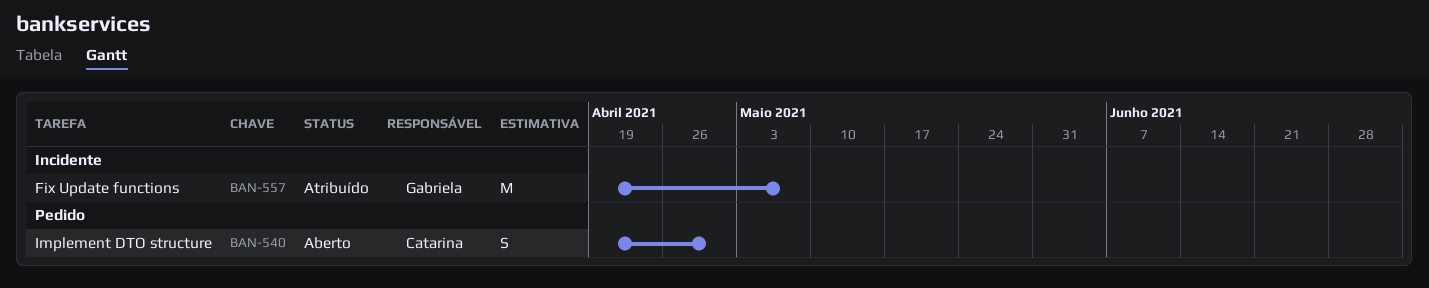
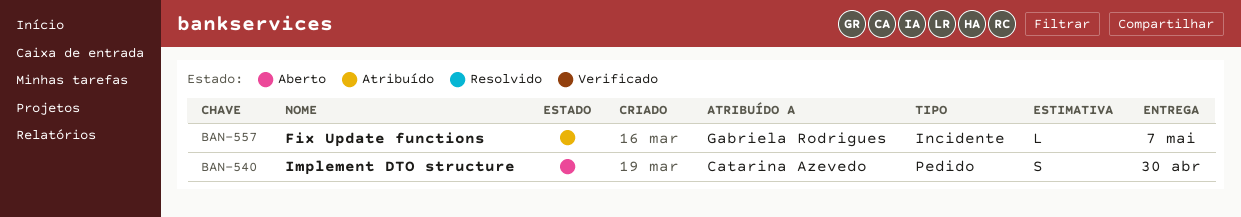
BAN-557, estimate: M -> L

